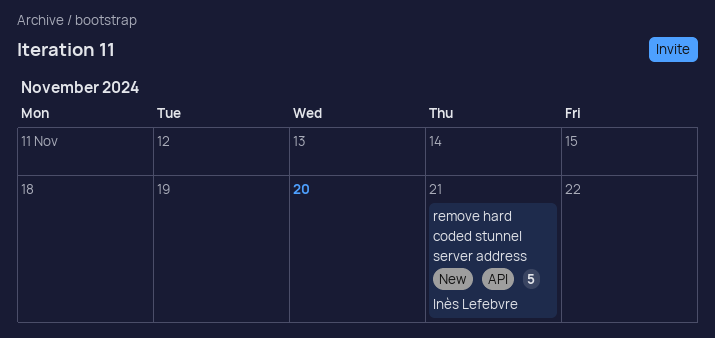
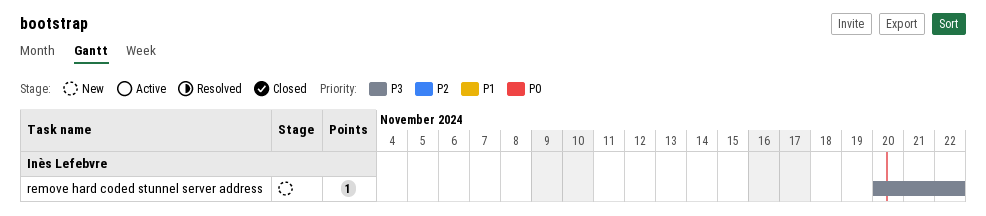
remove hard coded stunnel server address, estimate: 5 -> 1
remove hard coded stunnel server address, due: Nov 21 -> Nov 22

